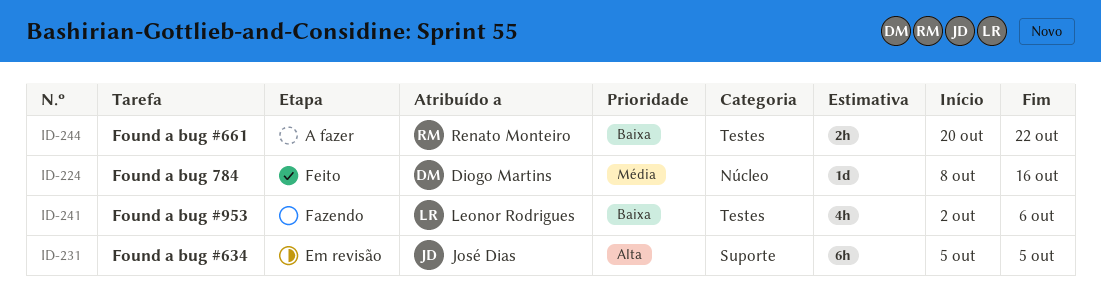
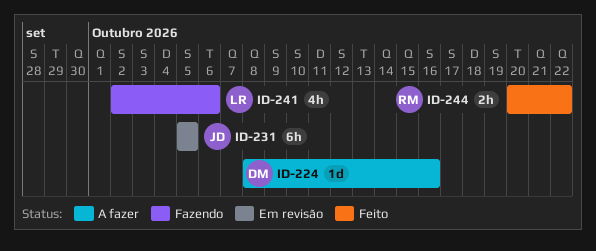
ID-224, status: Feito -> A fazer
ID-244, status: A fazer -> Feito

